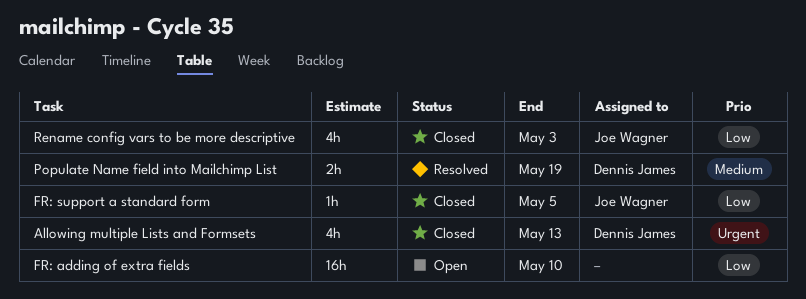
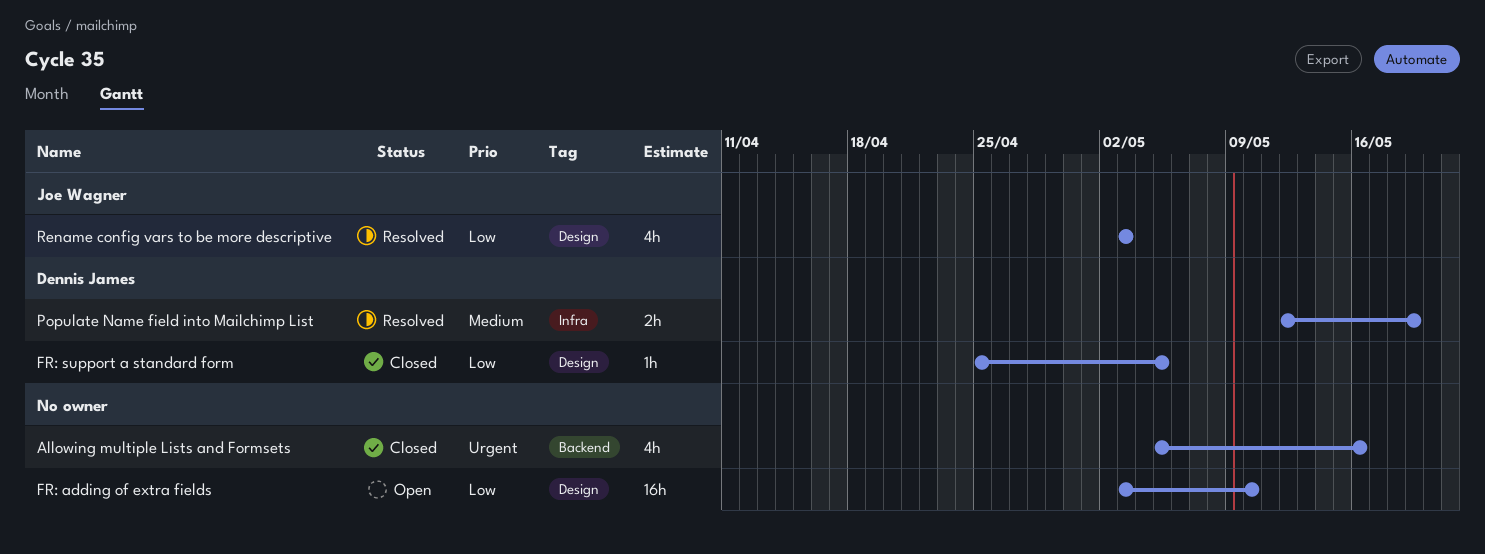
Allowing multiple Lists and Formsets, owner: Dennis James -> none
Allowing multiple Lists and Formsets, due: May 13 -> May 16
FR: support a standard form, owner: Joe Wagner -> Dennis James
Rename config vars to be more descriptive, status: Closed -> Resolved

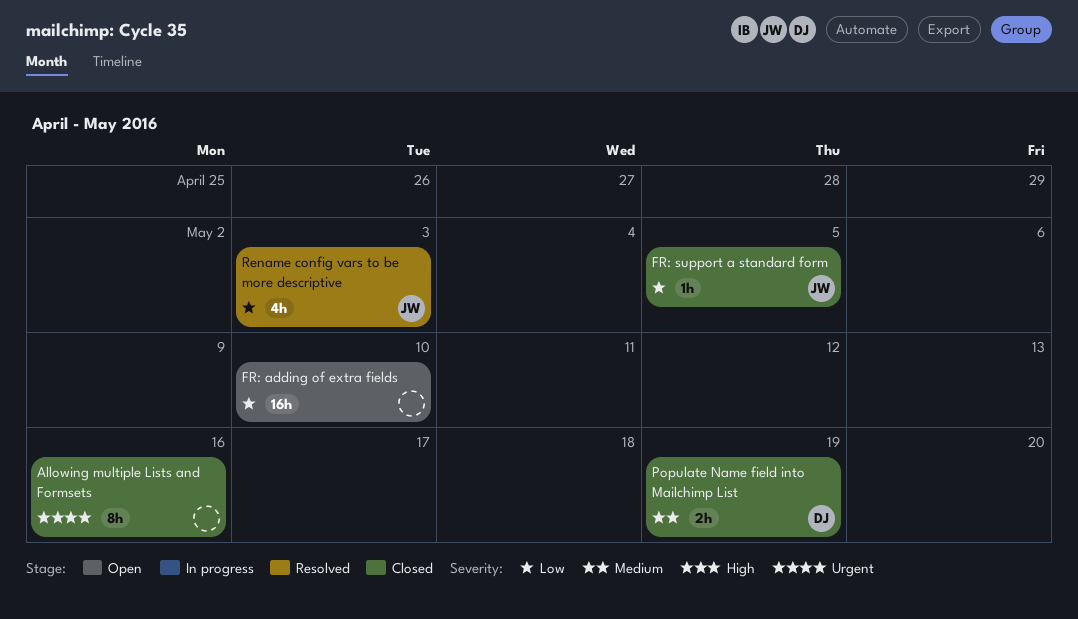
Allowing multiple Lists and Formsets, estimate: 4h -> 8h
FR: support a standard form, owner: Dennis James -> Joe Wagner
Populate Name field into Mailchimp List, status: Resolved -> Closed

